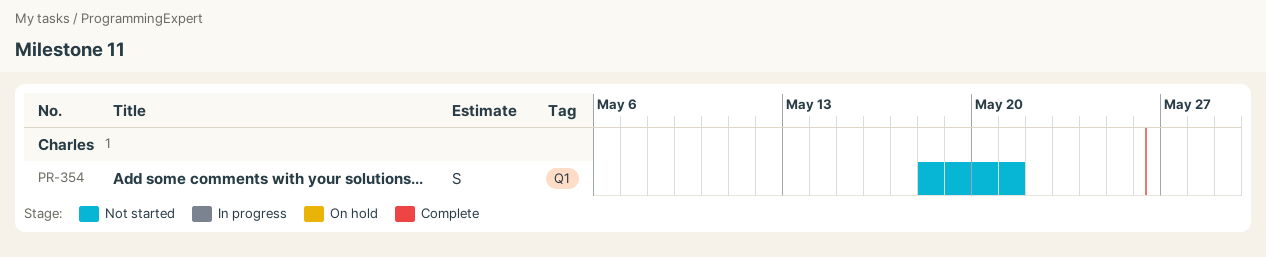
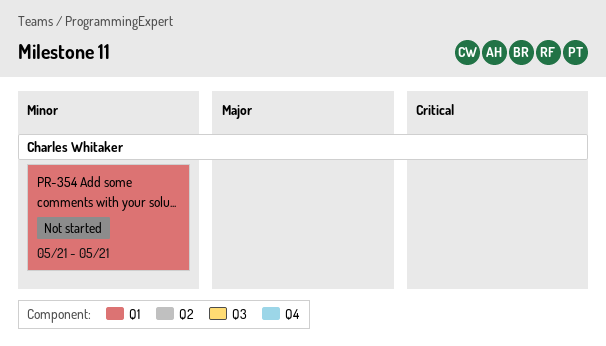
PR-354, start: May 18 -> May 21

